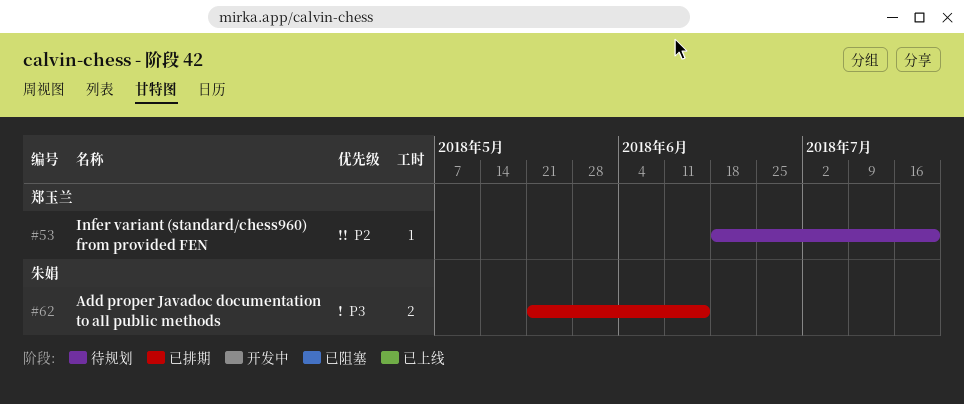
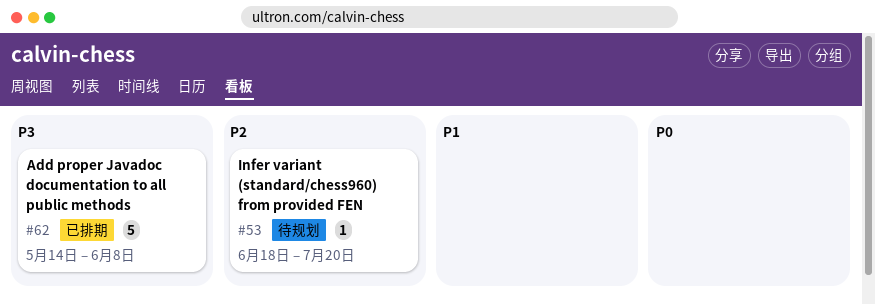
#62, estimate: 2 -> 5
#62, start: May 21 -> May 14
#62, due: Jun 15 -> Jun 8

